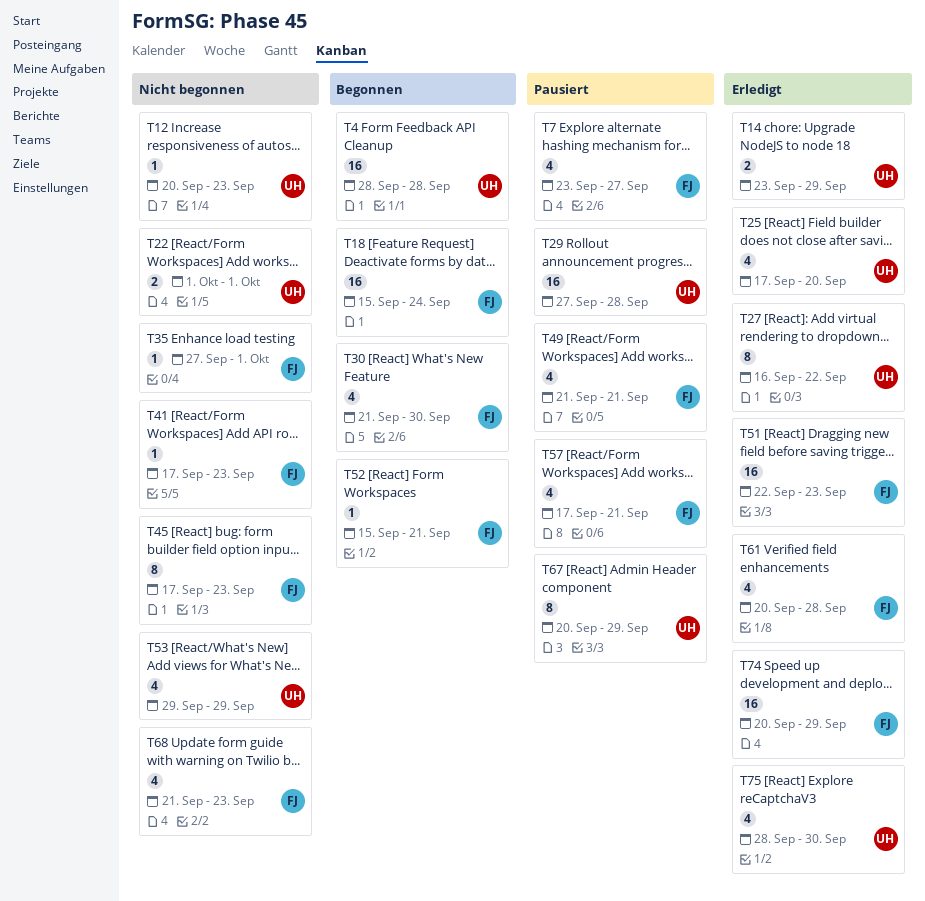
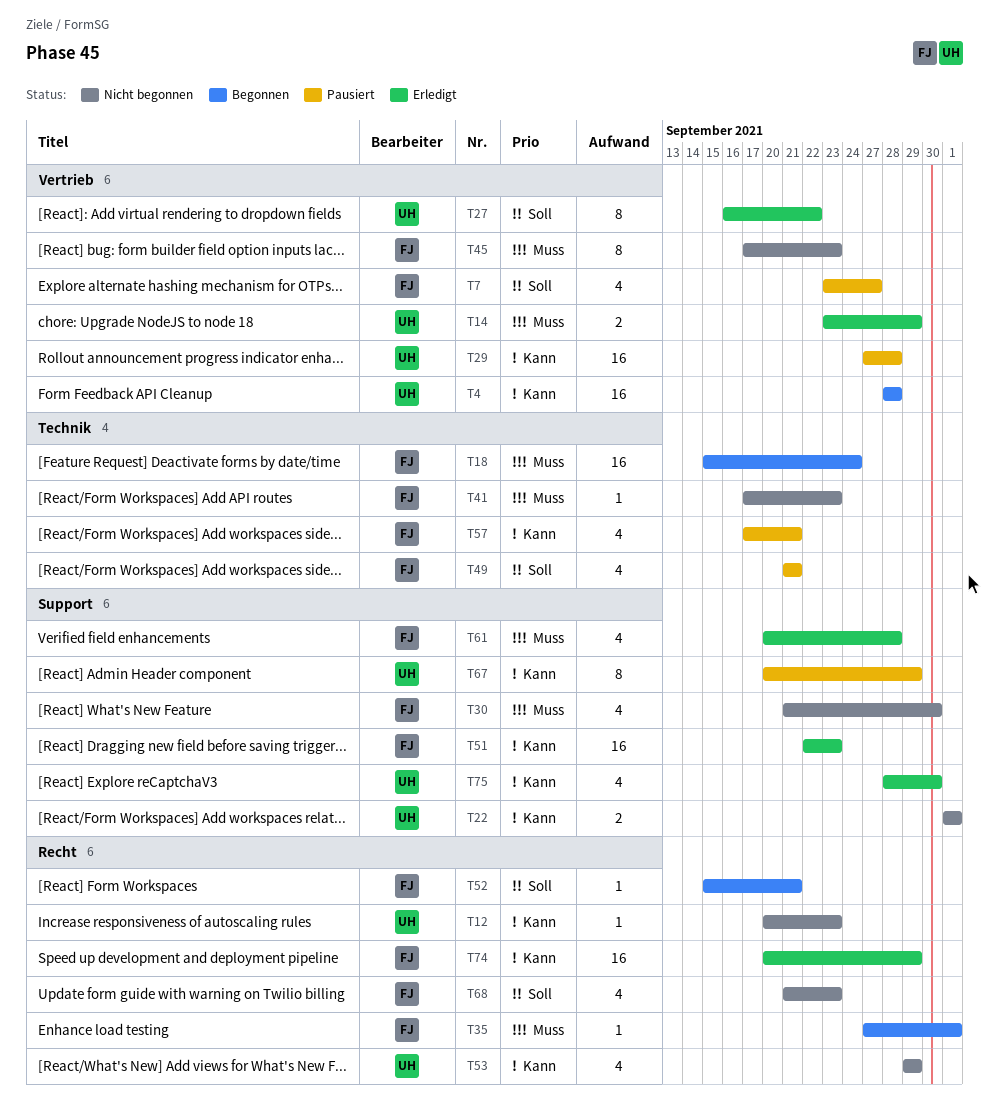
T25: present -> none
T30, status: Begonnen -> Nicht begonnen
T35, status: Nicht begonnen -> Begonnen

